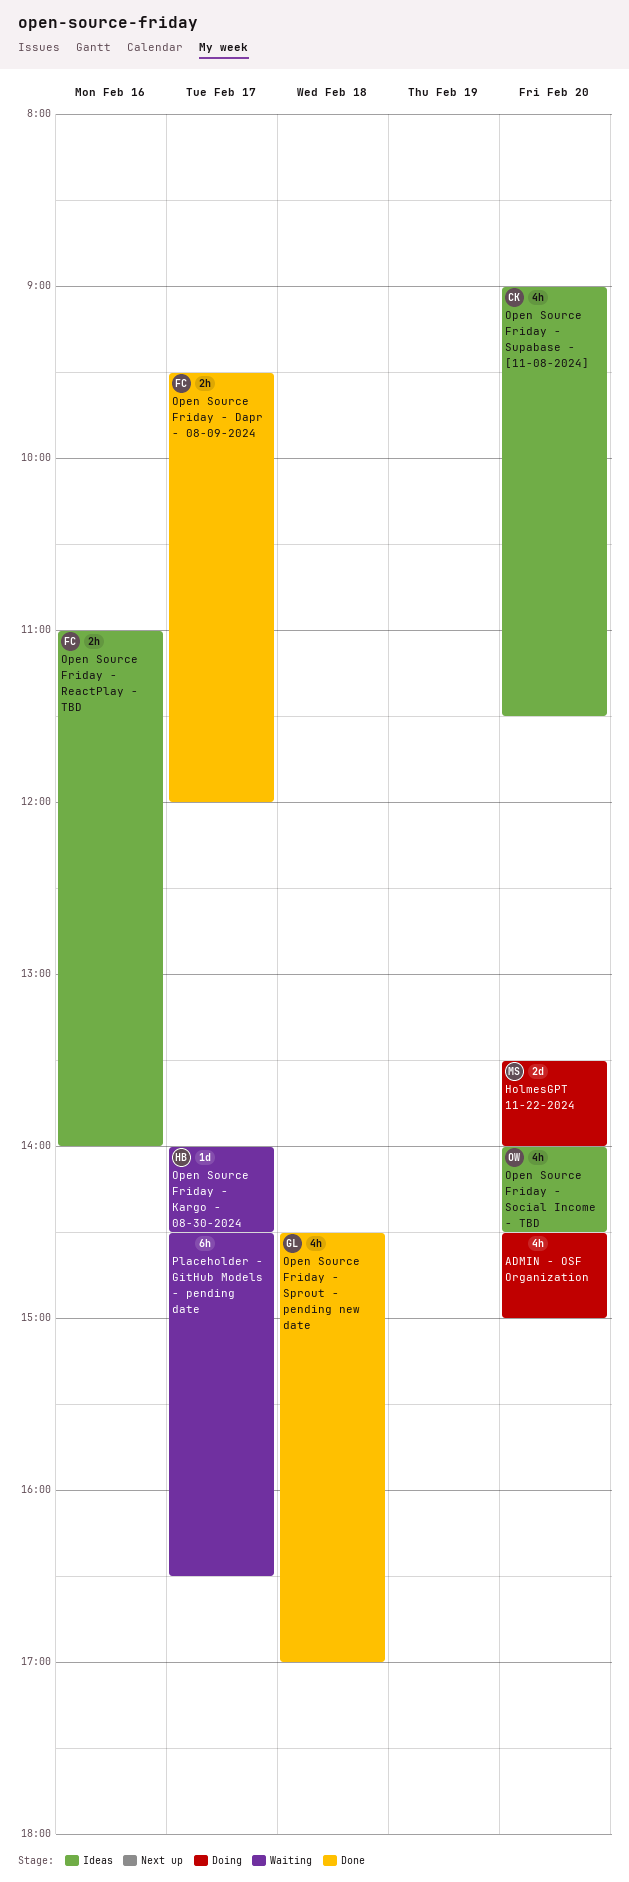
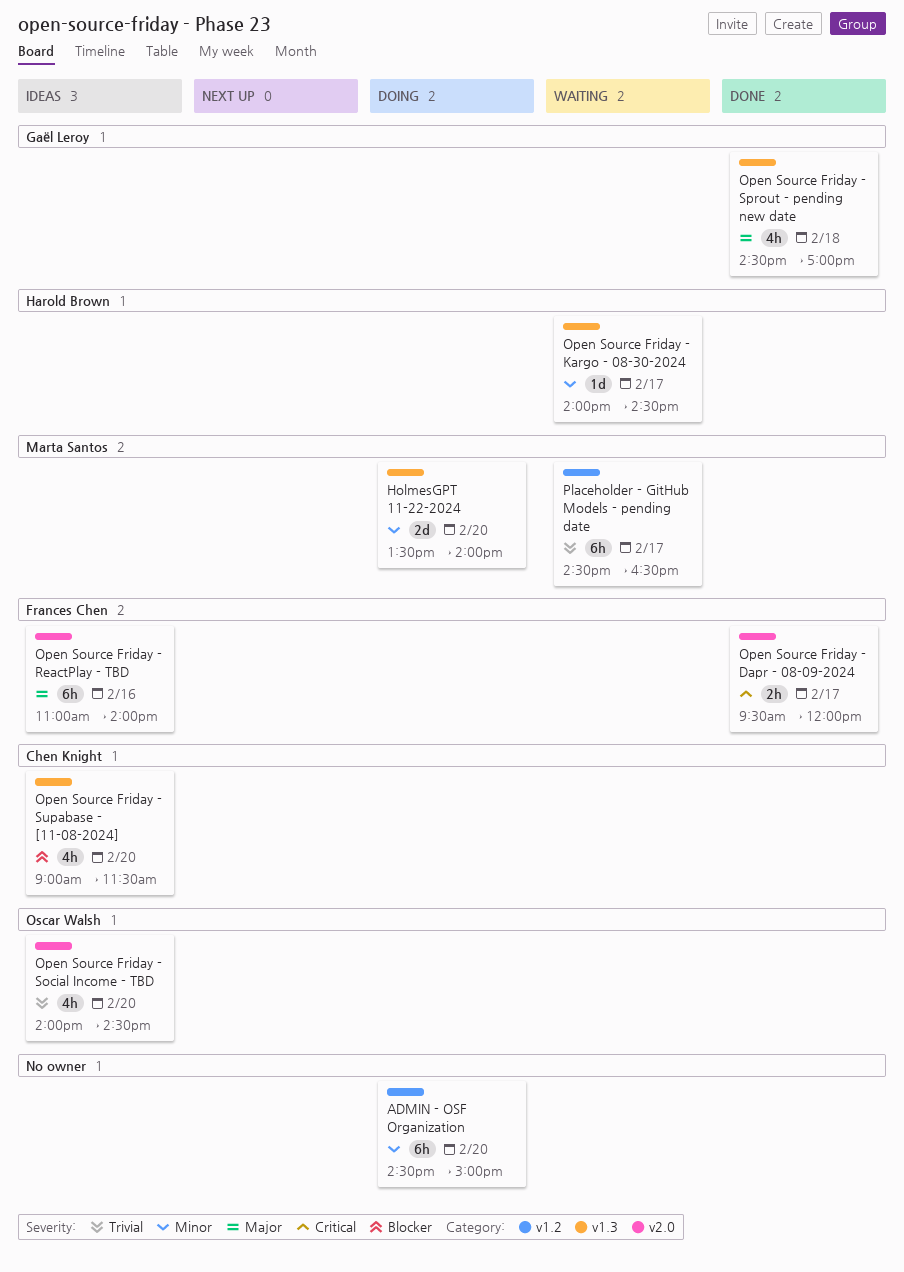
ADMIN - OSF Organization, estimate: 4h -> 6h
Open Source Friday - ReactPlay - TBD, estimate: 2h -> 6h
Placeholder - GitHub Models - pending date, owner: none -> Marta Santos

